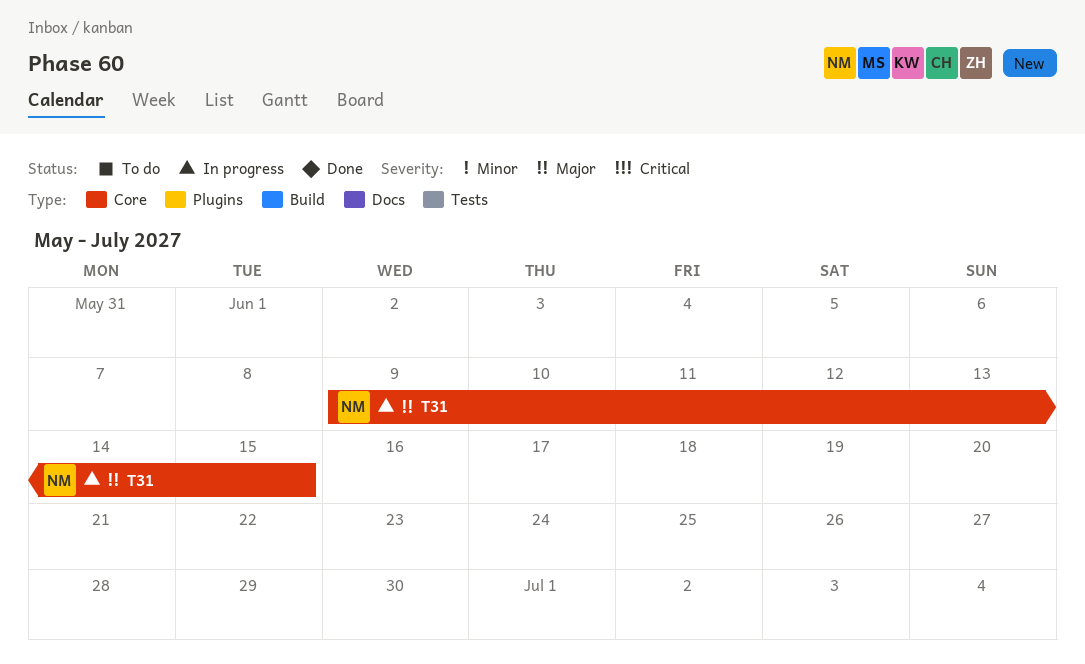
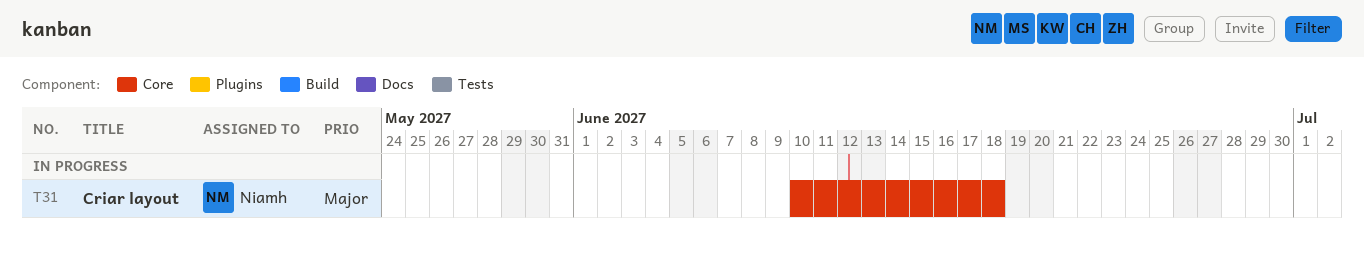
T31, start: Jun 9 -> Jun 10
T31, due: Jun 15 -> Jun 18

